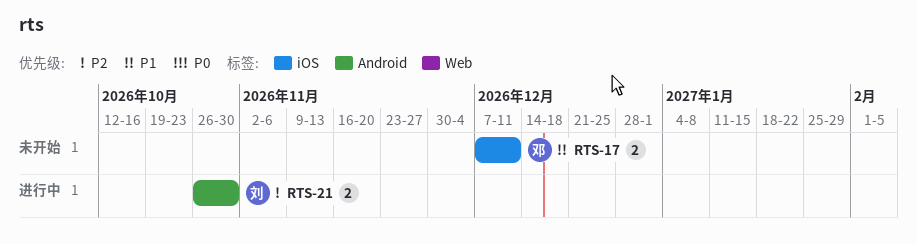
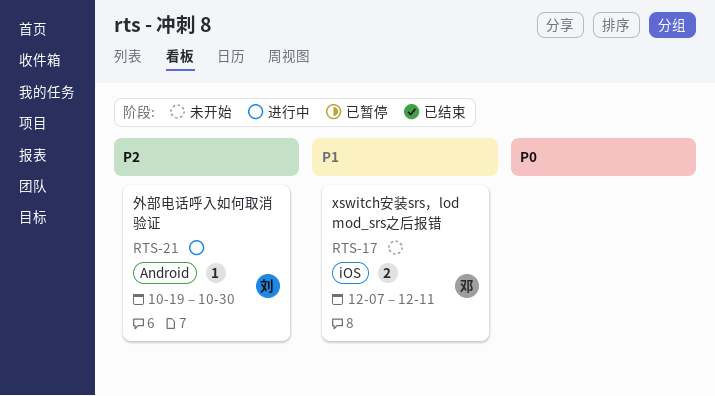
RTS-21, estimate: 2 -> 1
RTS-21, start: Oct 26 -> Oct 19

